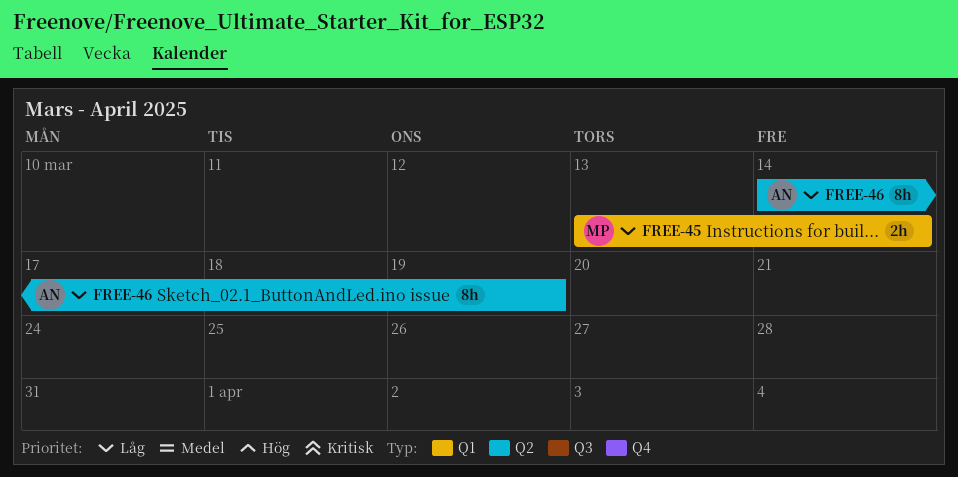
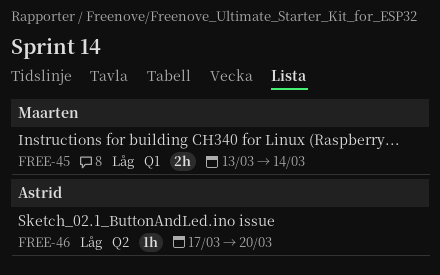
FREE-46, estimate: 8h -> 1h
FREE-46, start: Mar 14 -> Mar 17
FREE-46, due: Mar 19 -> Mar 20

